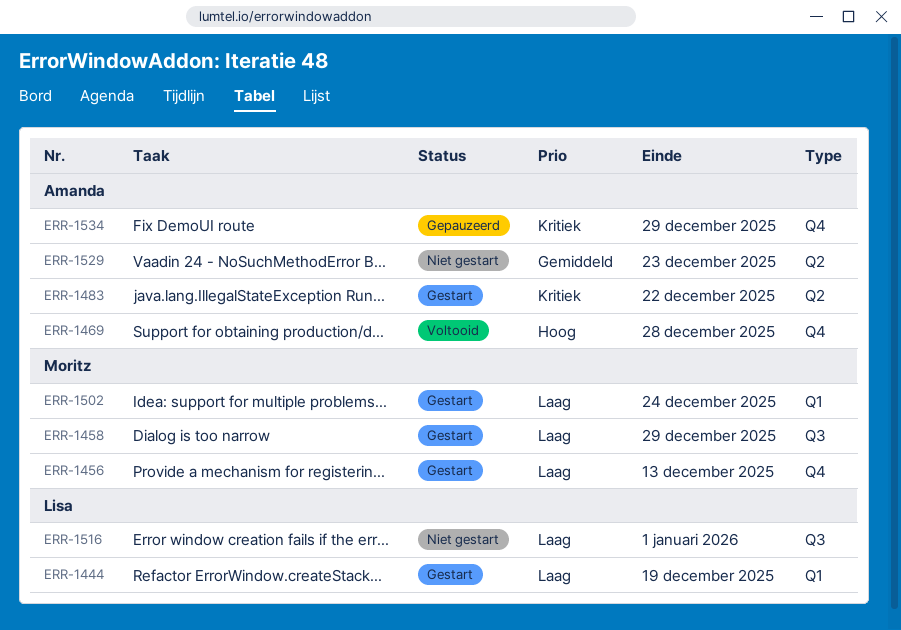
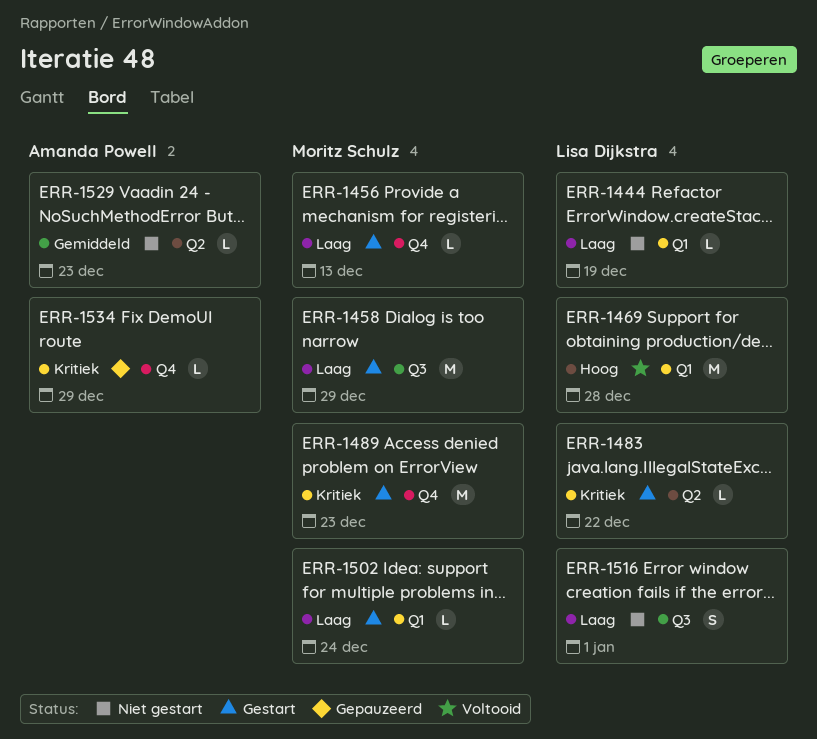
ERR-1444, status: Gestart -> Niet gestart
ERR-1469, owner: Amanda Powell -> Lisa Dijkstra
ERR-1469, label: Q4 -> Q1
ERR-1483, owner: Amanda Powell -> Lisa Dijkstra
ERR-1489: none -> present

